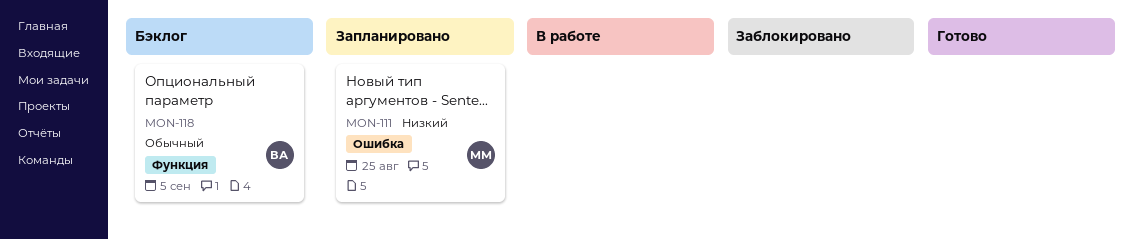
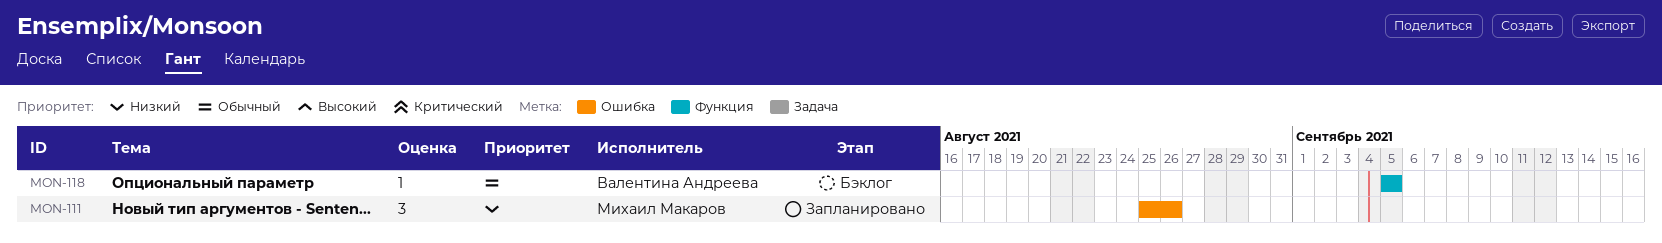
MON-111, due: Aug 25 -> Aug 26

